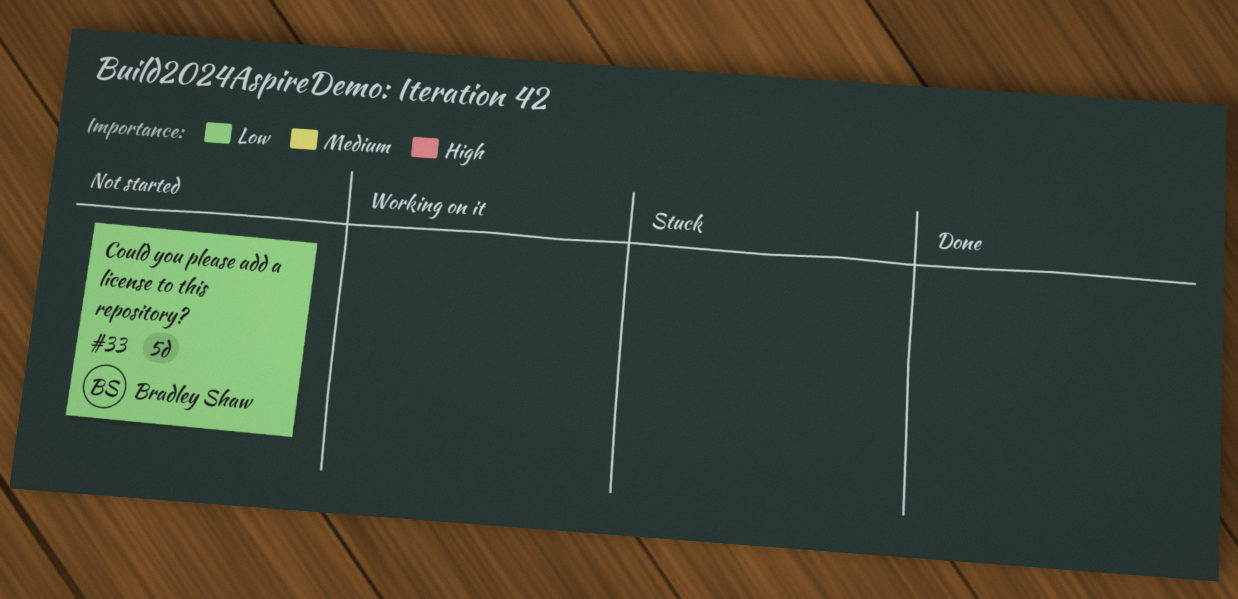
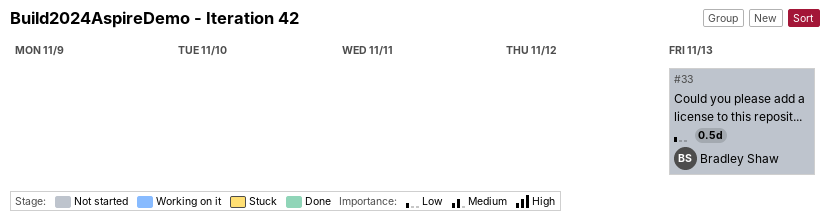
#33, estimate: 5d -> 0.5d

